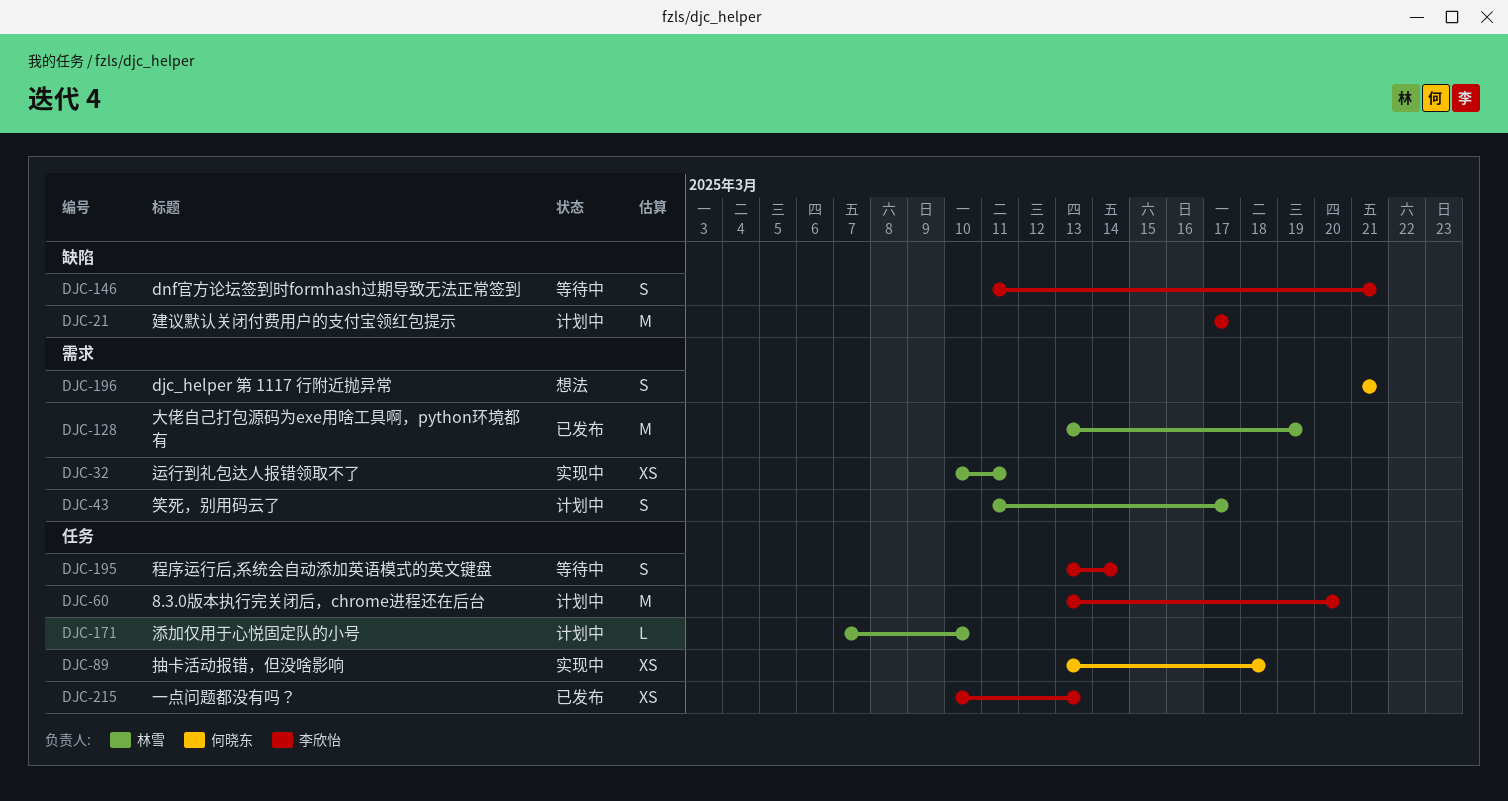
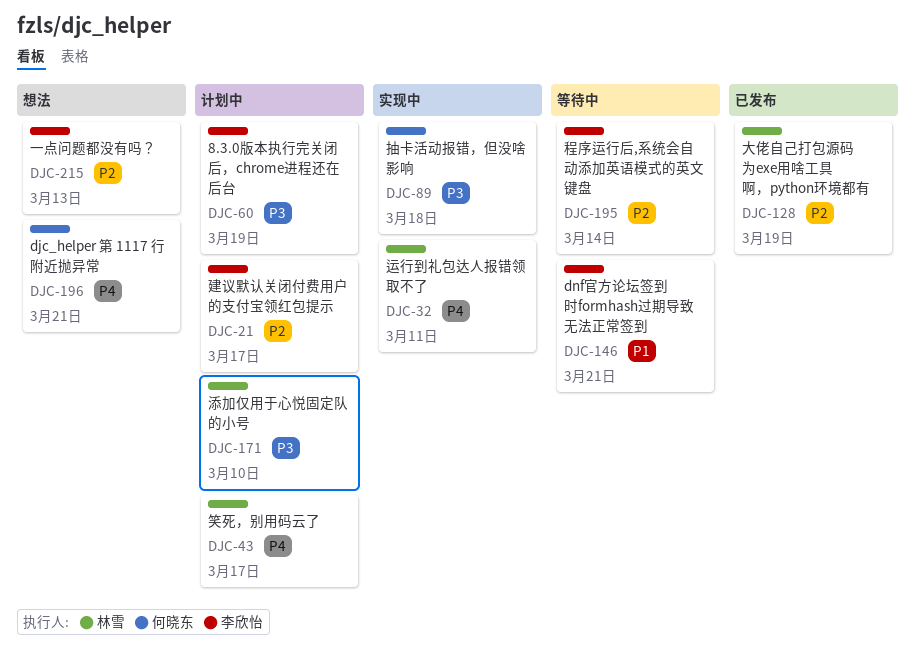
DJC-60, due: Mar 20 -> Mar 19
DJC-215, status: 已发布 -> 想法

